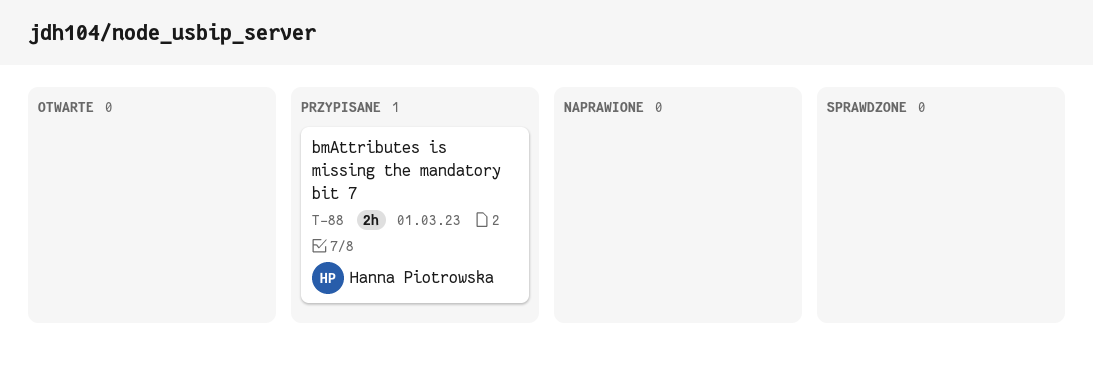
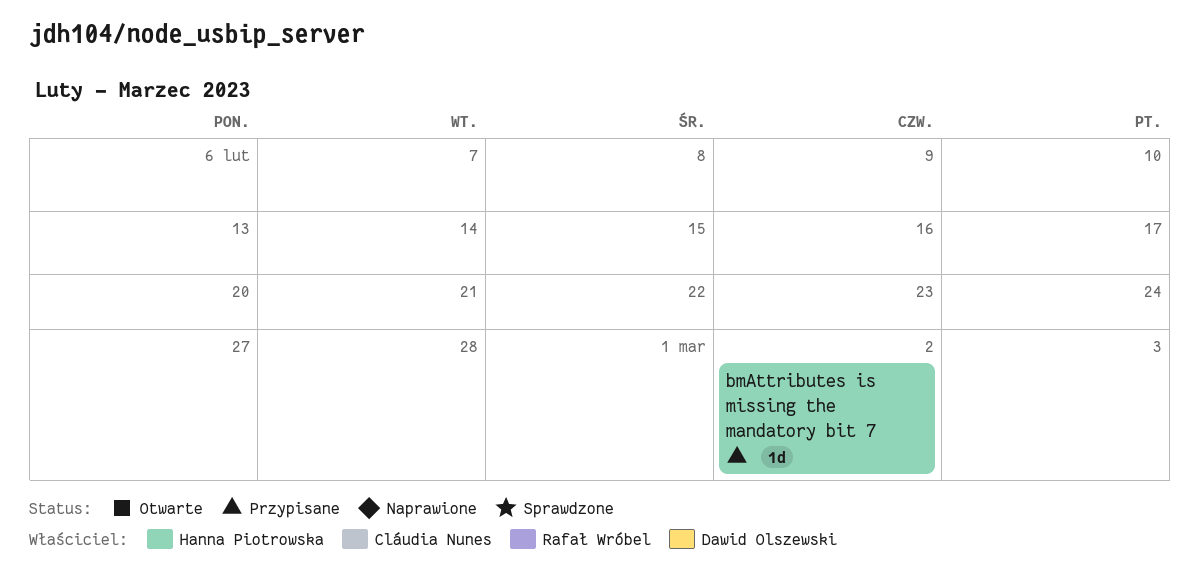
bmAttributes is missing the mandatory bit 7, estimate: 2h -> 1d
bmAttributes is missing the mandatory bit 7, due: Mar 1 -> Mar 2

